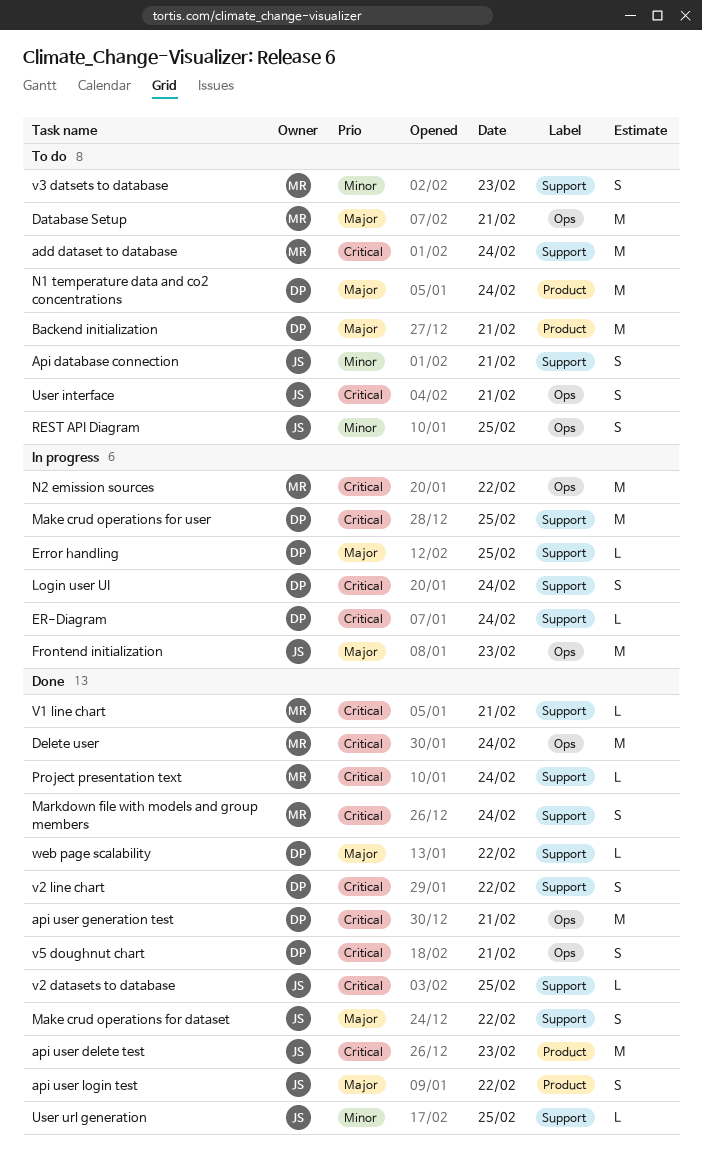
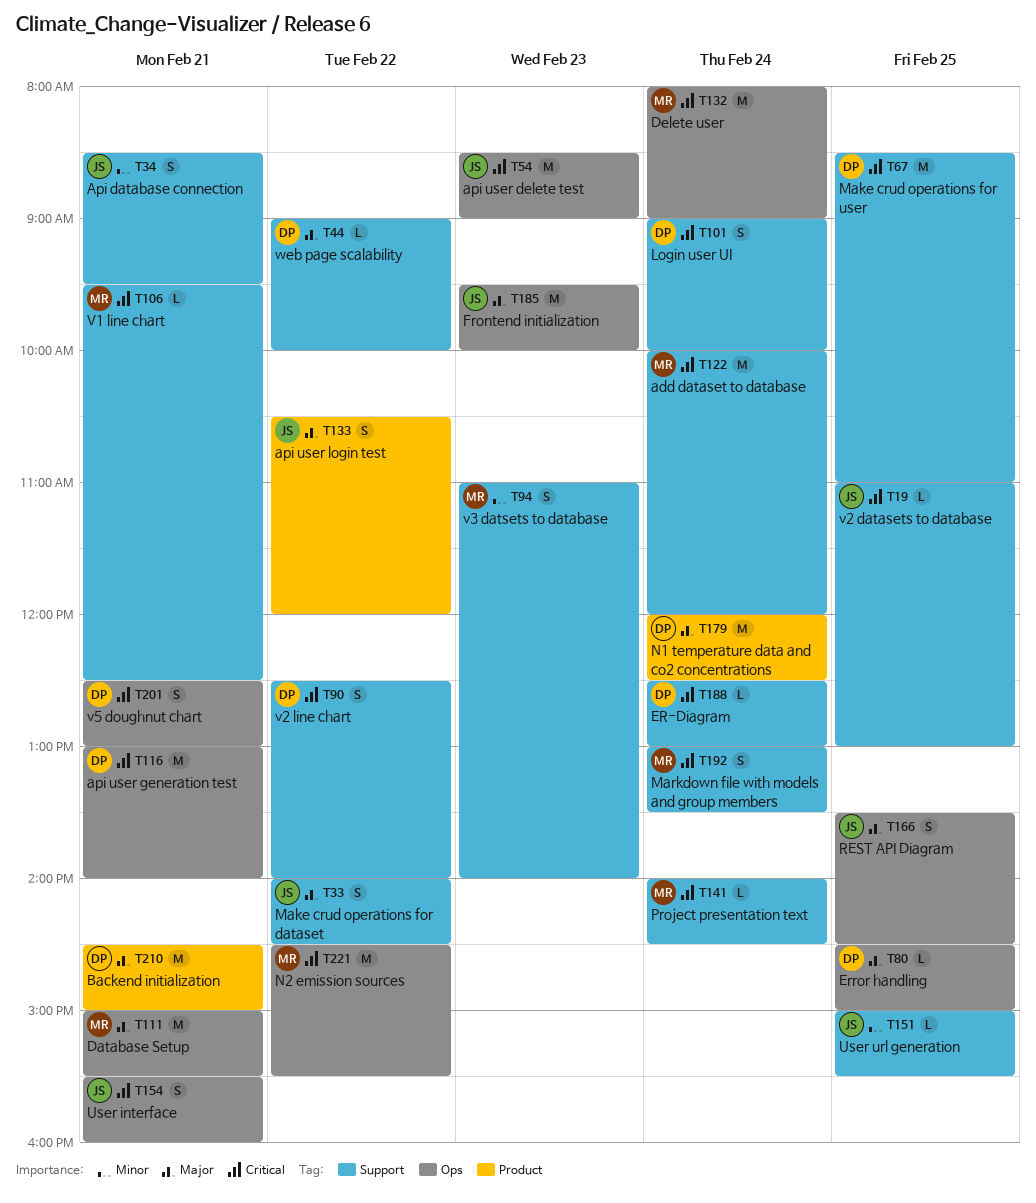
api user delete test, label: Product -> Ops
Error handling, label: Support -> Ops
REST API Diagram, priority: Minor -> Major

